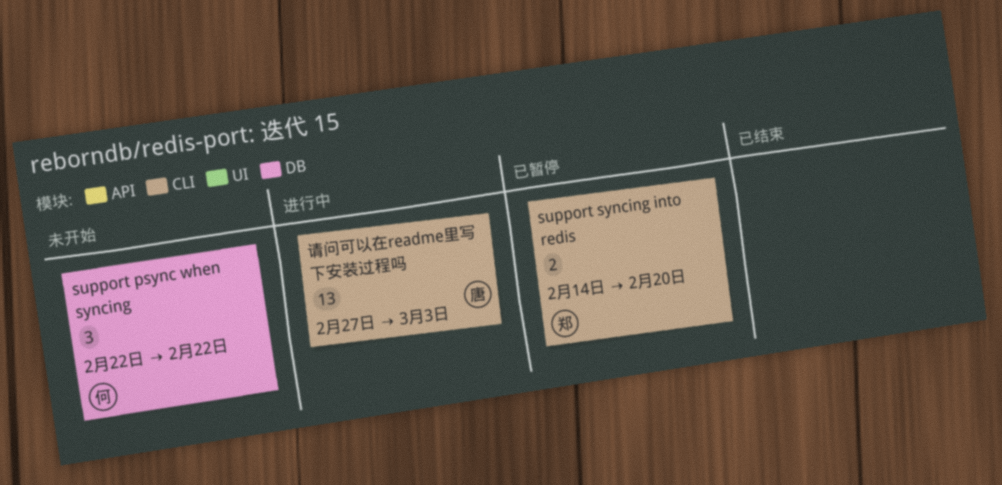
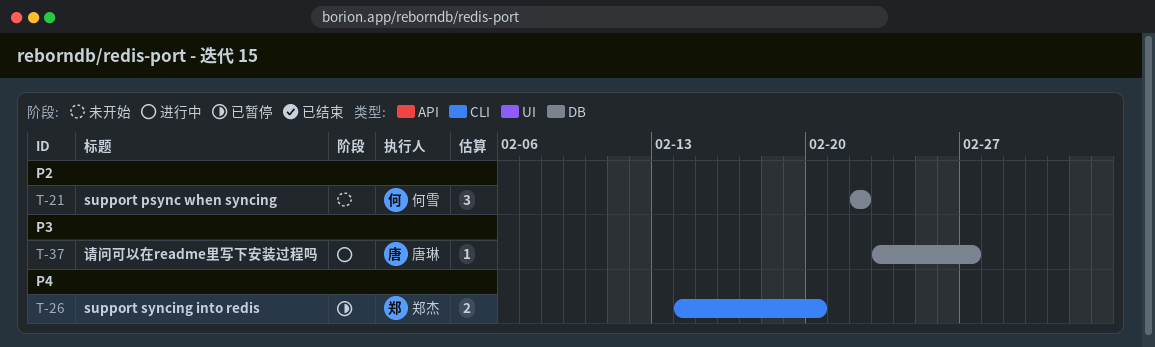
请问可以在readme里写下安装过程吗, label: CLI -> DB
请问可以在readme里写下安装过程吗, estimate: 13 -> 1
请问可以在readme里写下安装过程吗, start: Feb 27 -> Feb 23
请问可以在readme里写下安装过程吗, due: Mar 3 -> Feb 27

